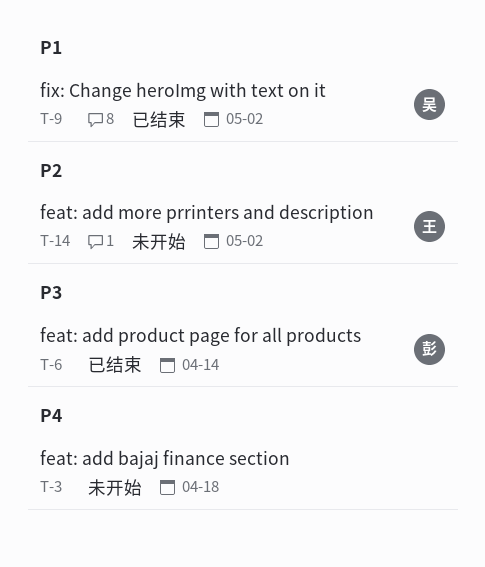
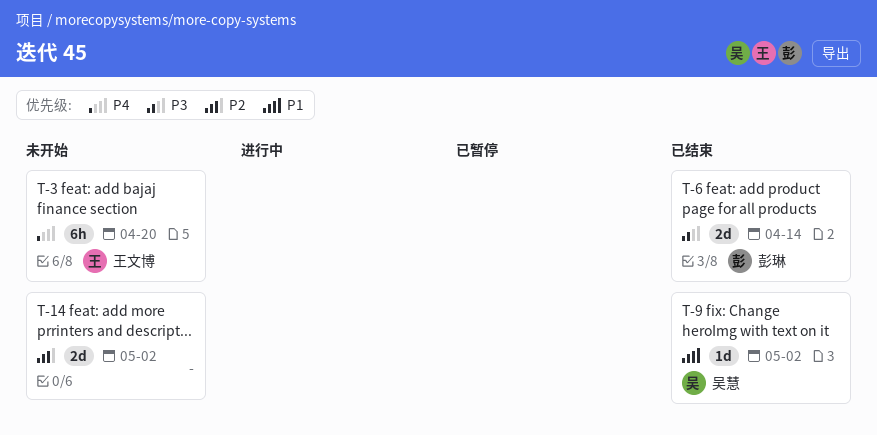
T-3, owner: none -> 王文博
T-3, due: Apr 18 -> Apr 20
T-14, owner: 王文博 -> none

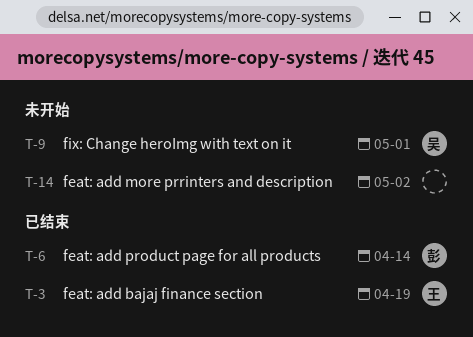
T-3, status: 未开始 -> 已结束
T-3, due: Apr 20 -> Apr 19
T-9, status: 已结束 -> 未开始
T-9, due: May 2 -> May 1

